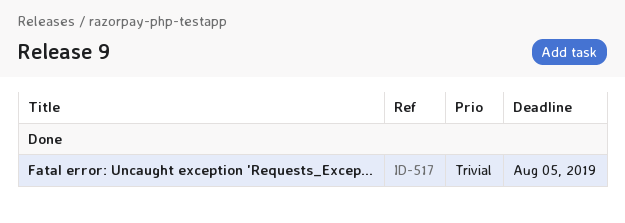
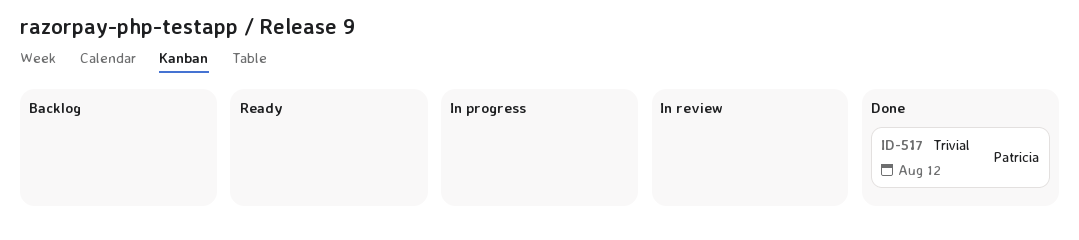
ID-517, due: Aug 5 -> Aug 12

